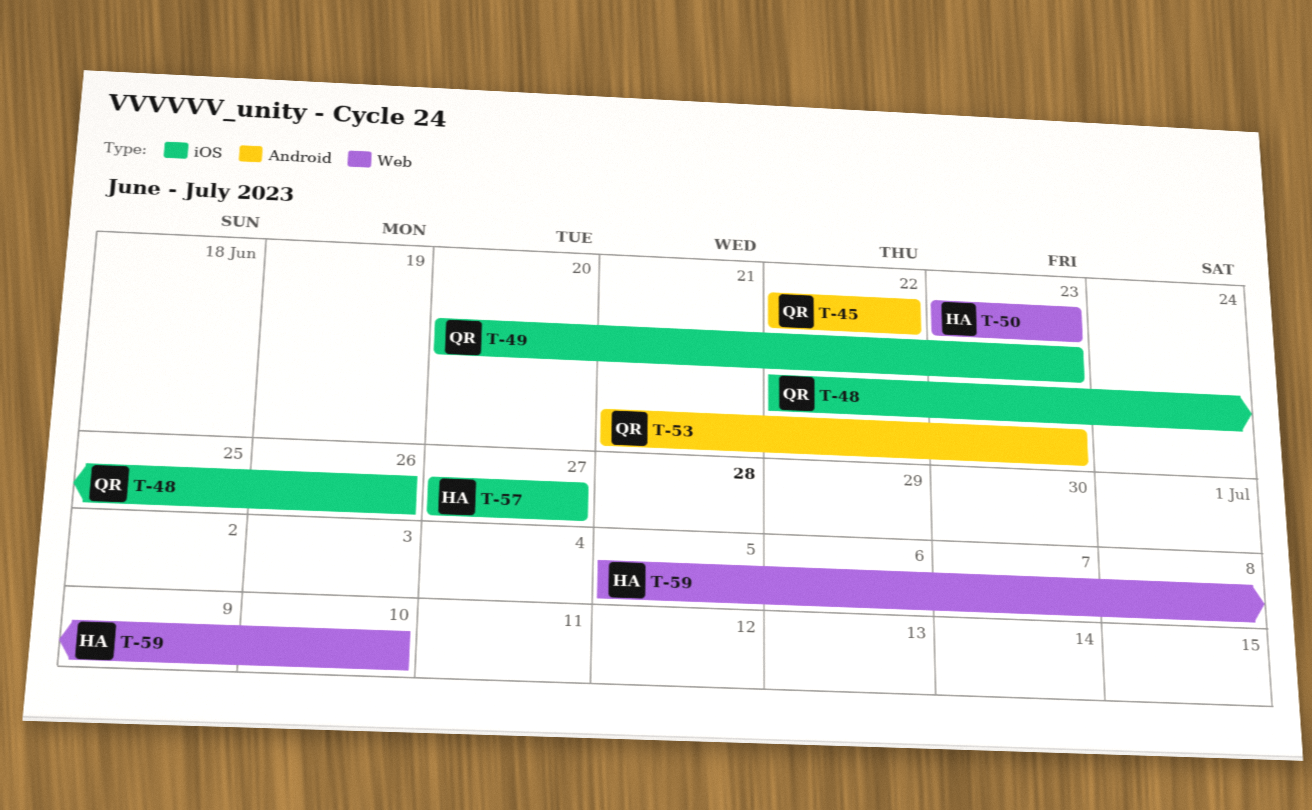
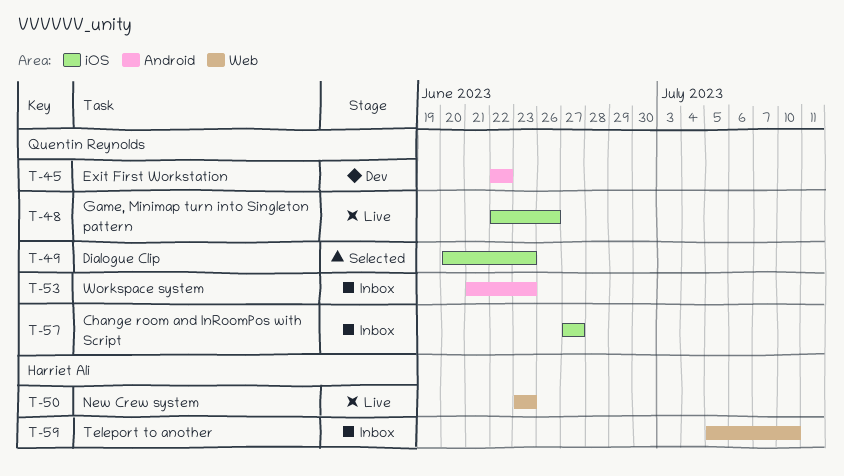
T-57, owner: Harriet Ali -> Quentin Reynolds

